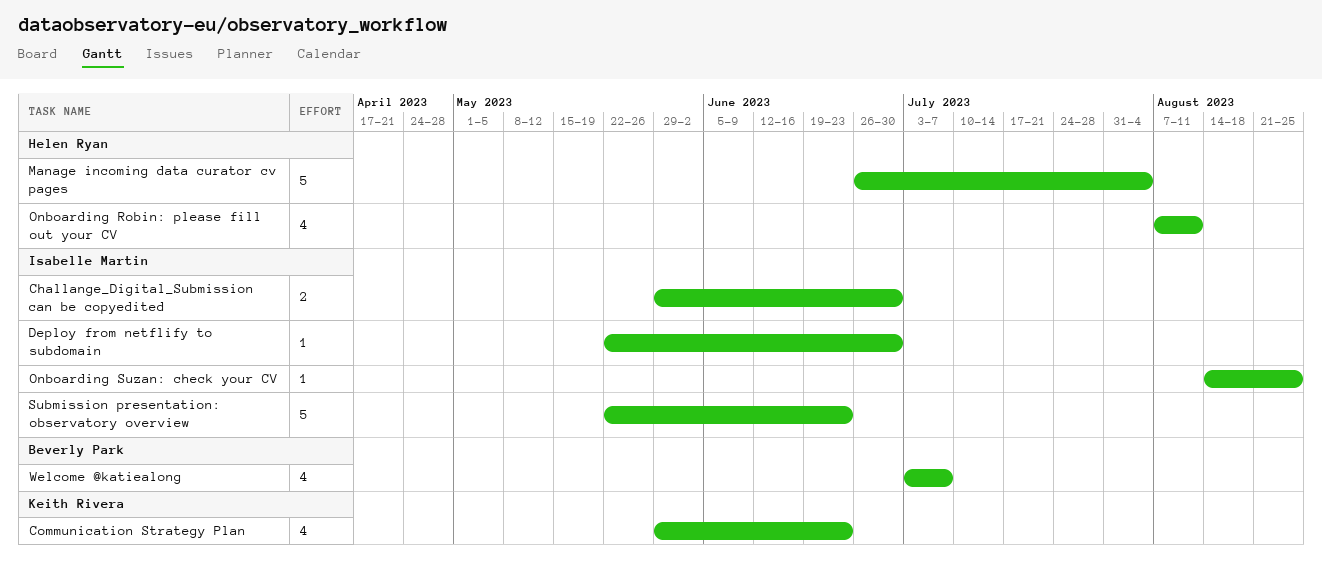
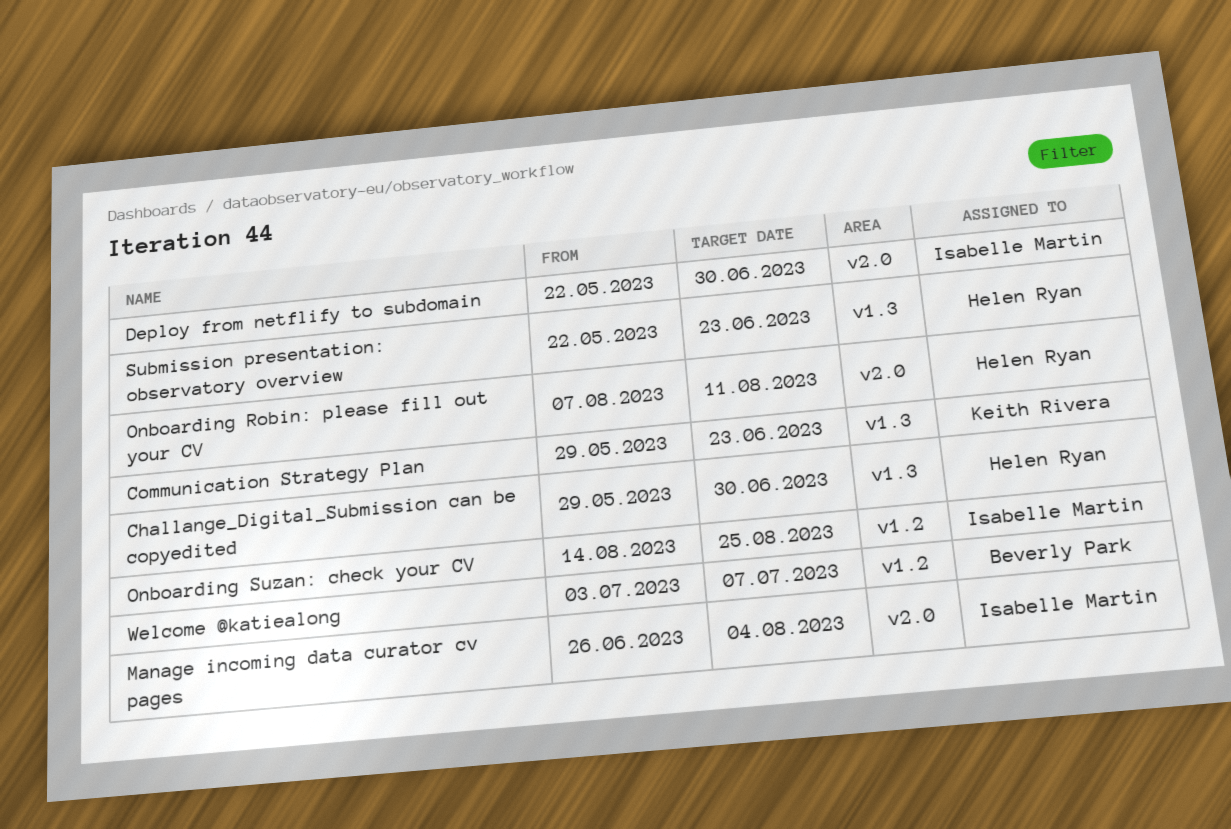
Challange_Digital_Submission can be copyedited, owner: Isabelle Martin -> Helen Ryan
Manage incoming data curator cv pages, owner: Helen Ryan -> Isabelle Martin
Submission presentation: observatory overview, owner: Isabelle Martin -> Helen Ryan

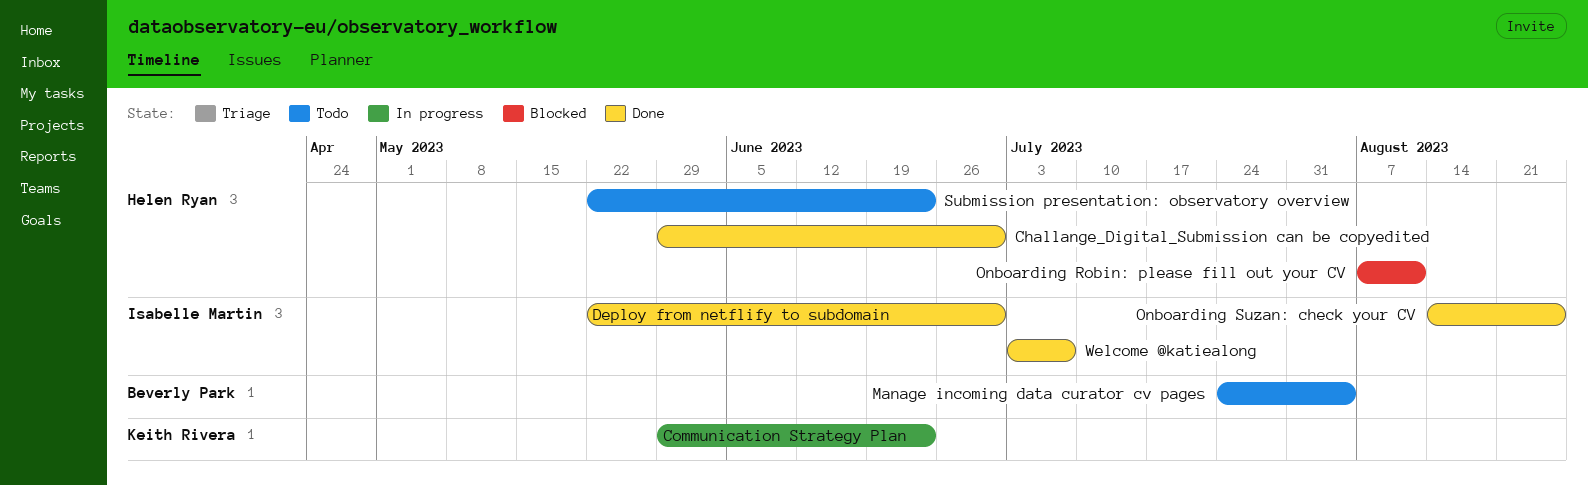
Manage incoming data curator cv pages, owner: Isabelle Martin -> Beverly Park
Manage incoming data curator cv pages, start: Jun 26 -> Jul 24
Welcome @katiealong, owner: Beverly Park -> Isabelle Martin

